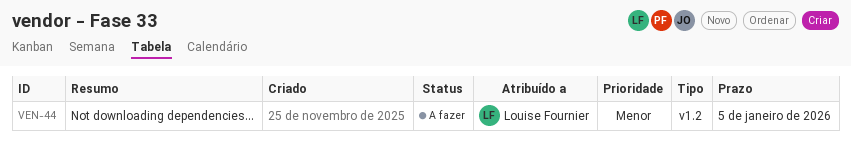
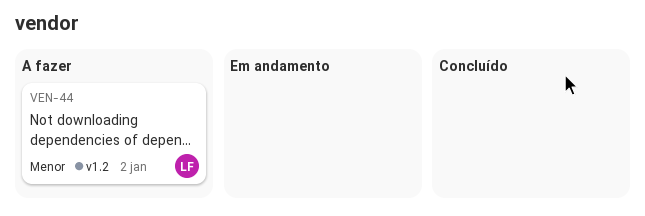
VEN-44, due: Jan 5 -> Jan 2

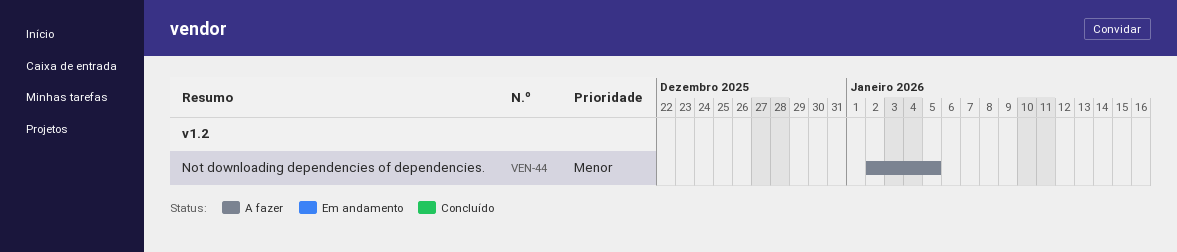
VEN-44, due: Jan 2 -> Jan 5

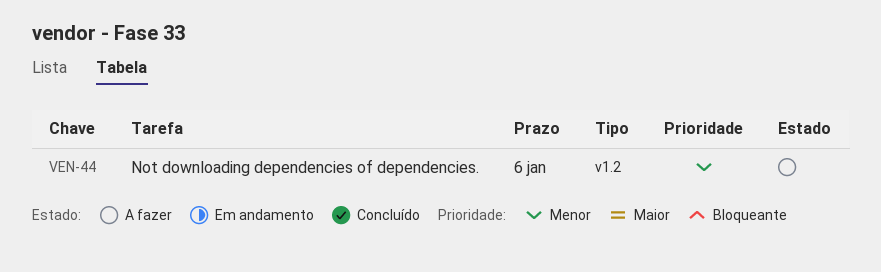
VEN-44, due: Jan 5 -> Jan 6

